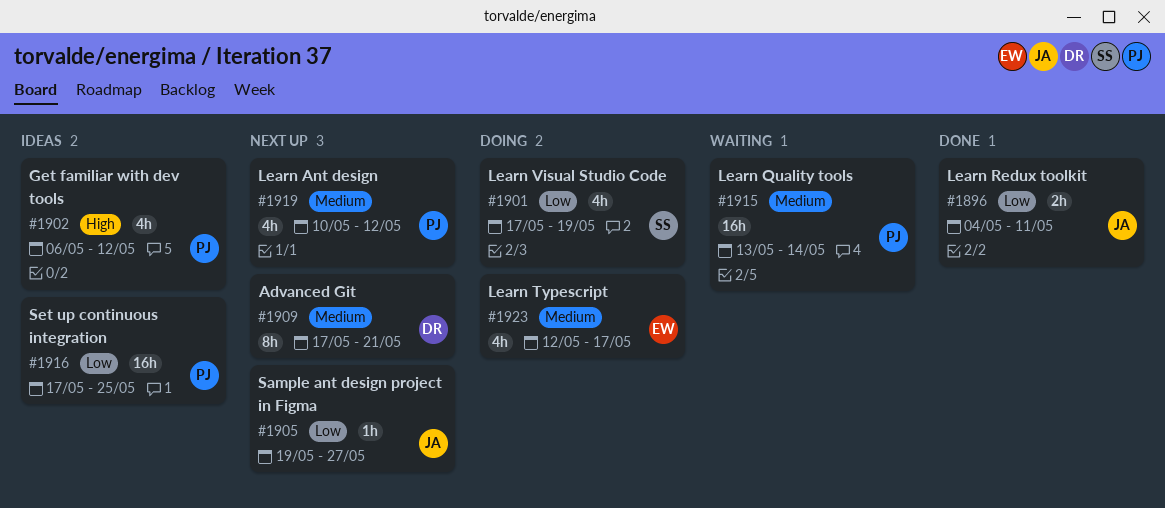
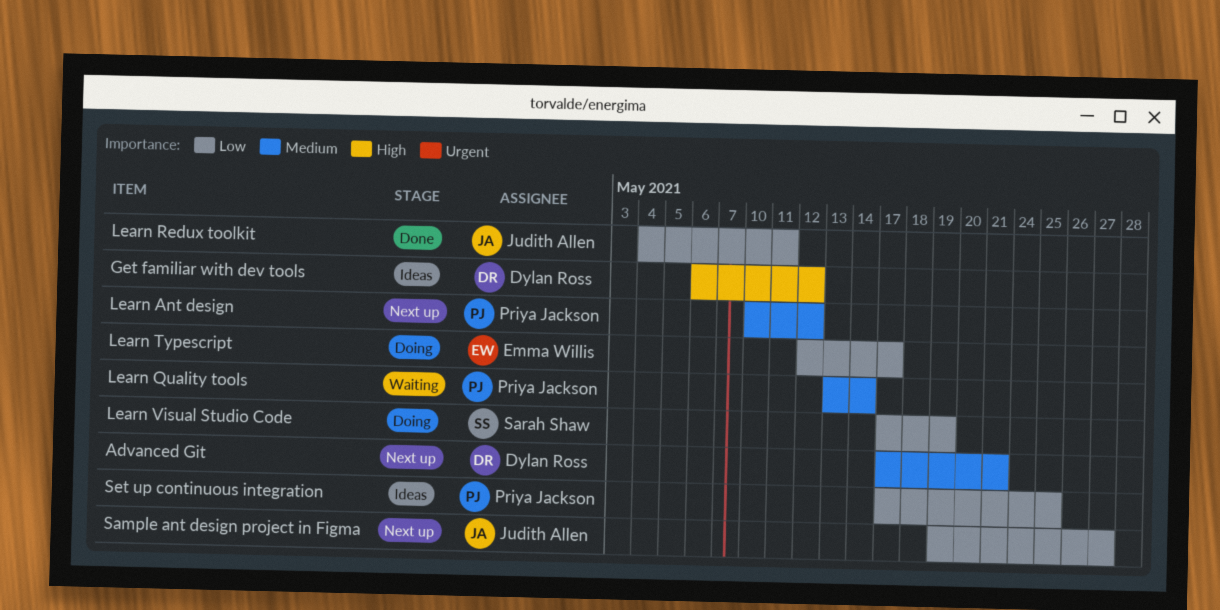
Get familiar with dev tools, owner: Priya Jackson -> Dylan Ross
Learn Typescript, priority: Medium -> Low

